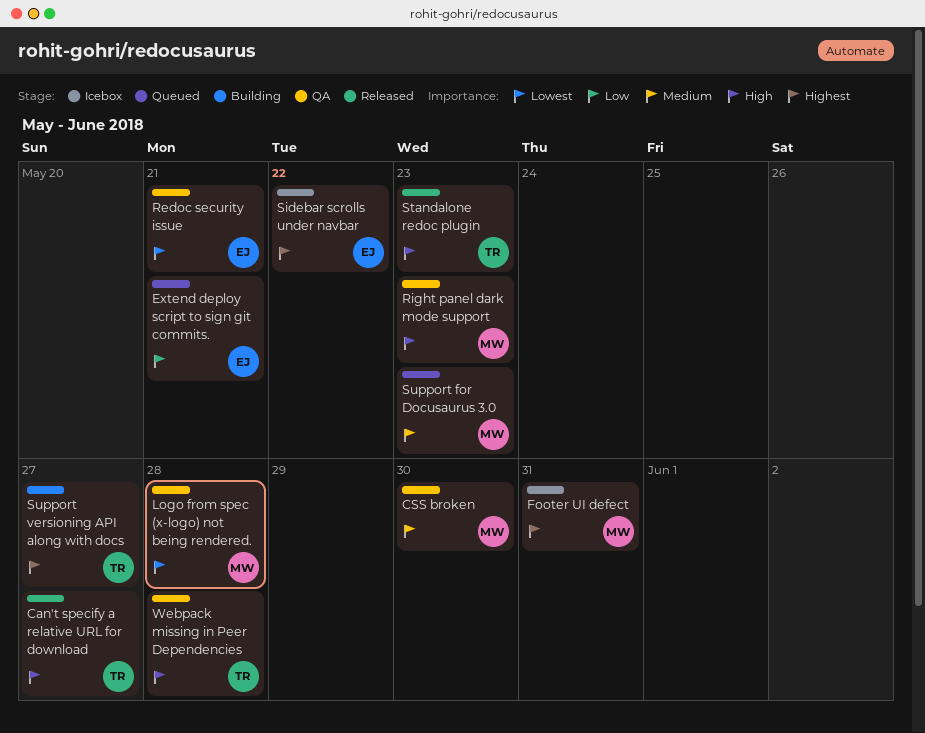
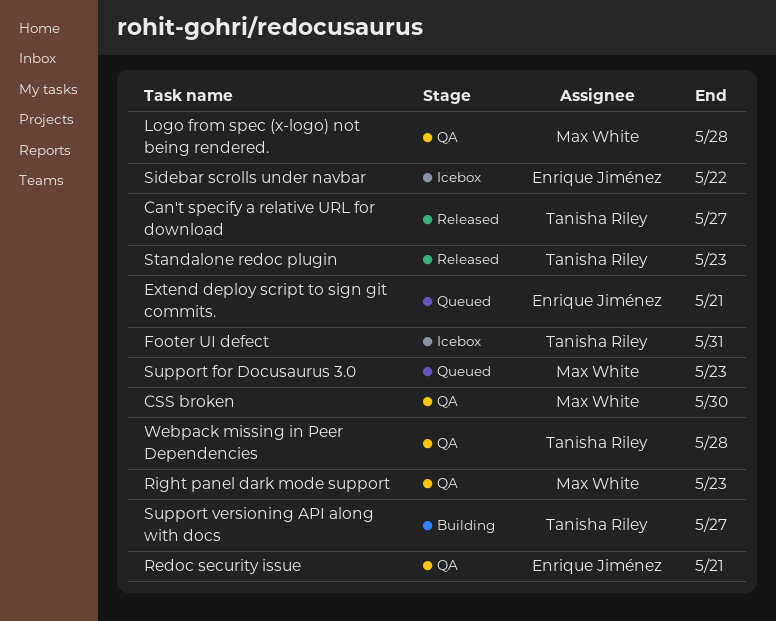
Footer UI defect, owner: Max White -> Tanisha Riley

